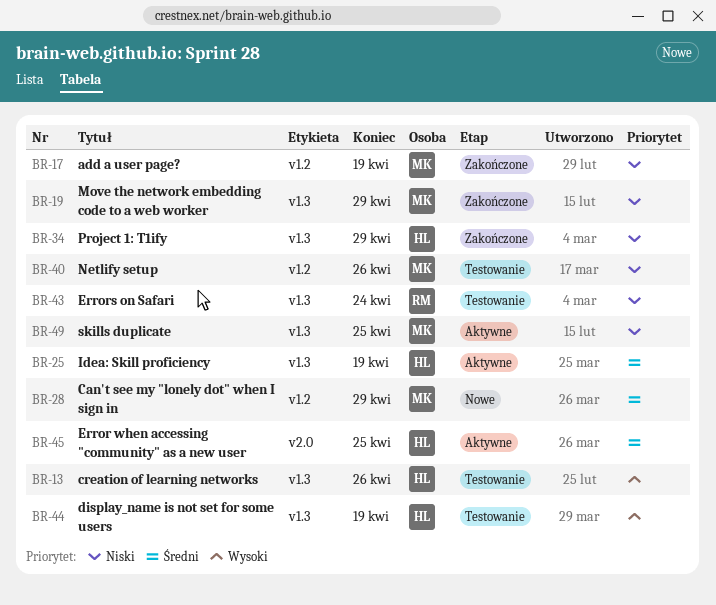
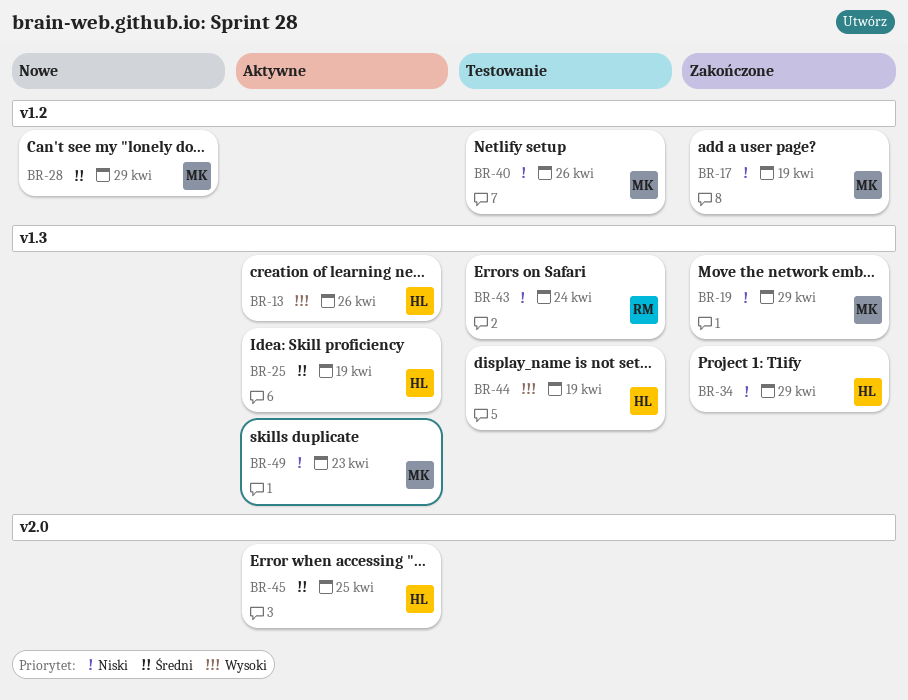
BR-13, status: Testowanie -> Aktywne
BR-49, due: Apr 25 -> Apr 23

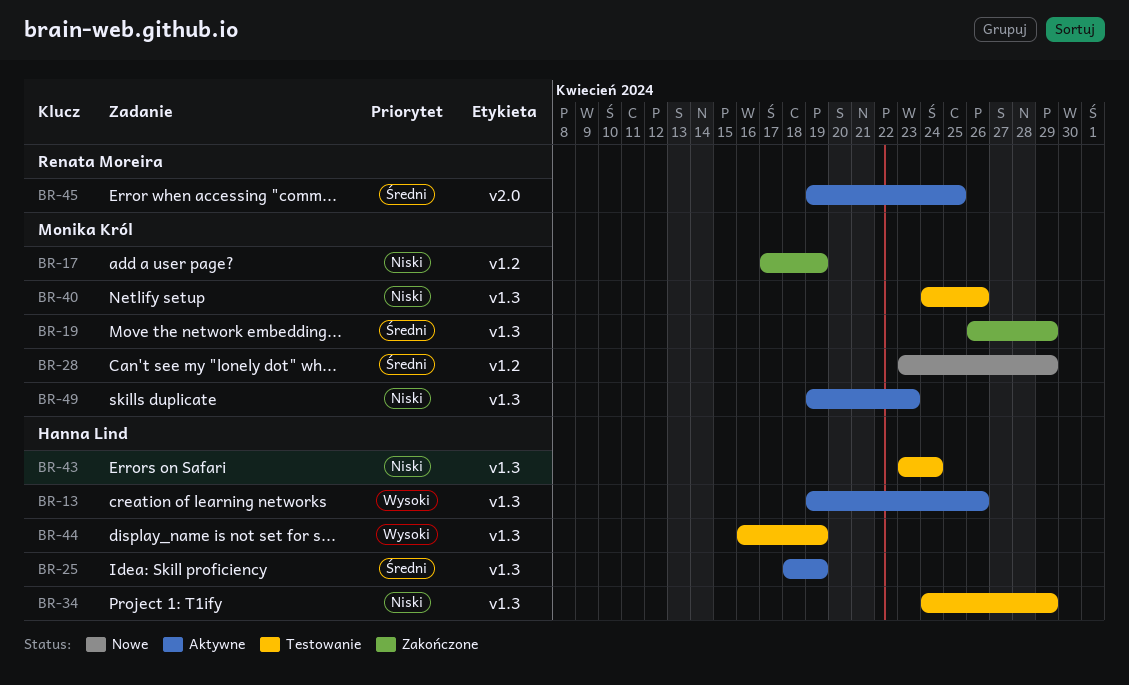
BR-19, priority: Niski -> Średni
BR-34, status: Zakończone -> Testowanie
BR-40, label: v1.2 -> v1.3
BR-43, owner: Renata Moreira -> Hanna Lind
BR-45, owner: Hanna Lind -> Renata Moreira

